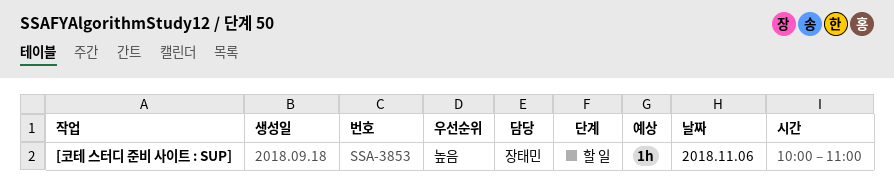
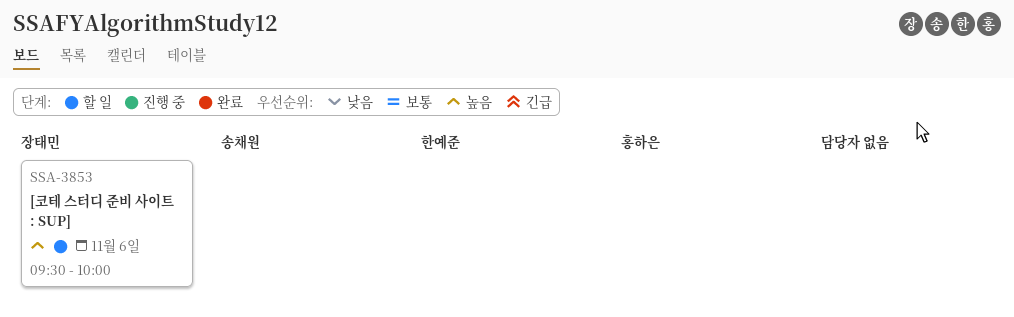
SSA-3853, begins: 10:00 -> 09:30
SSA-3853, ends: 11:00 -> 10:00

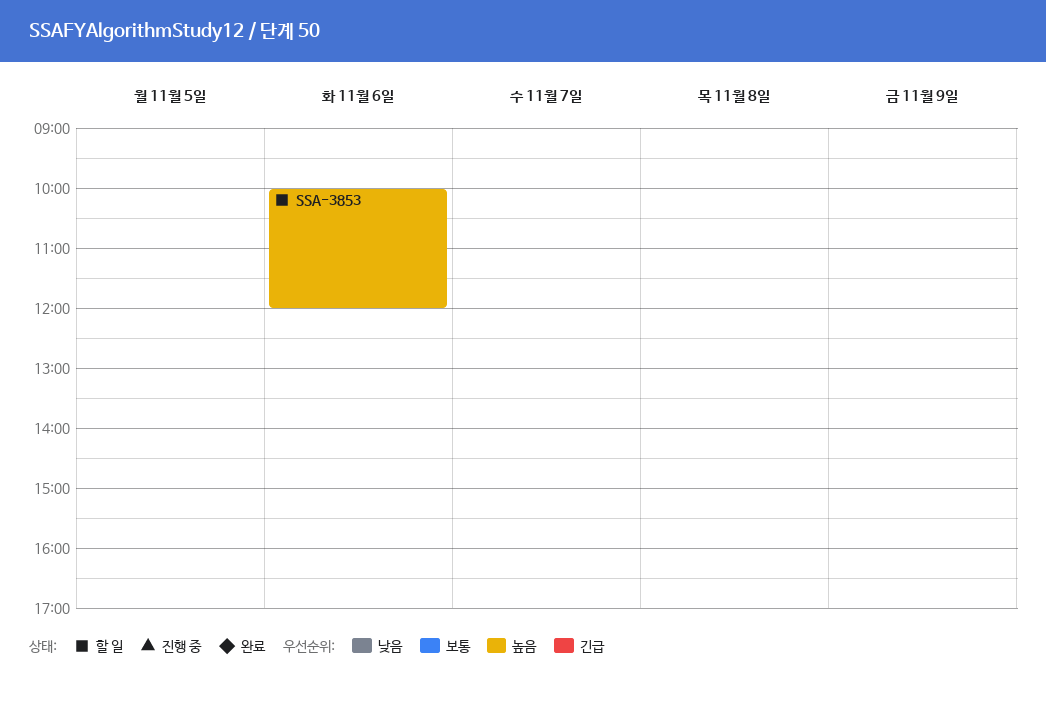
SSA-3853, begins: 09:30 -> 10:00
SSA-3853, ends: 10:00 -> 12:00

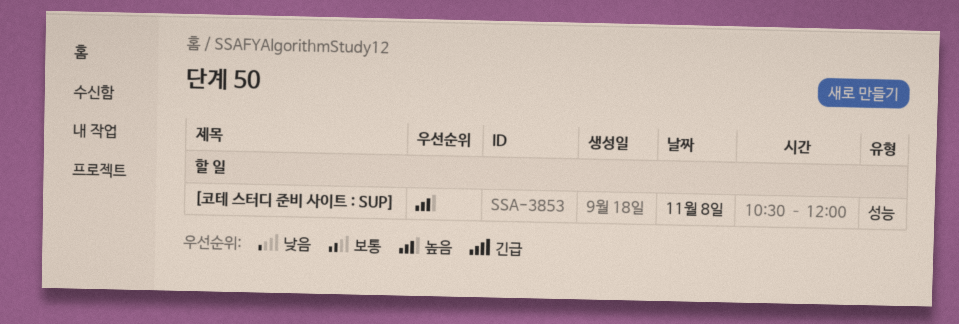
SSA-3853, day: Nov 6 -> Nov 8
SSA-3853, begins: 10:00 -> 10:30

